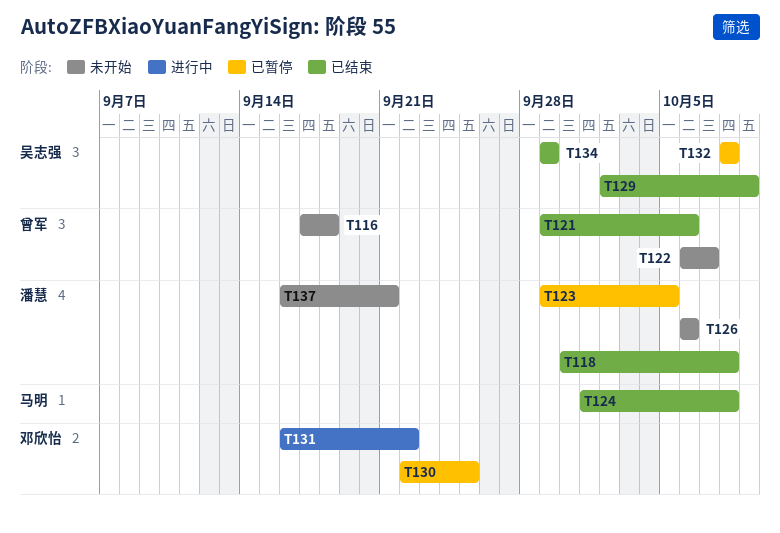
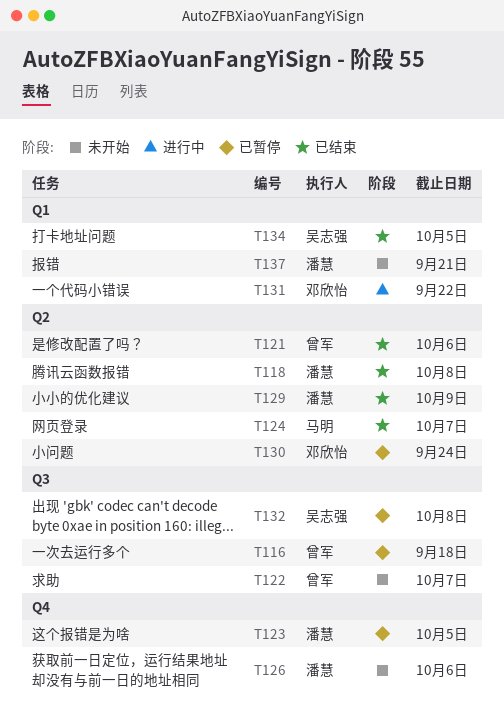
T116, status: 未开始 -> 已暂停
T124, due: Oct 8 -> Oct 7
T129, owner: 吴志强 -> 潘慧
T130, due: Sep 25 -> Sep 24
T134, due: Sep 29 -> Oct 5

